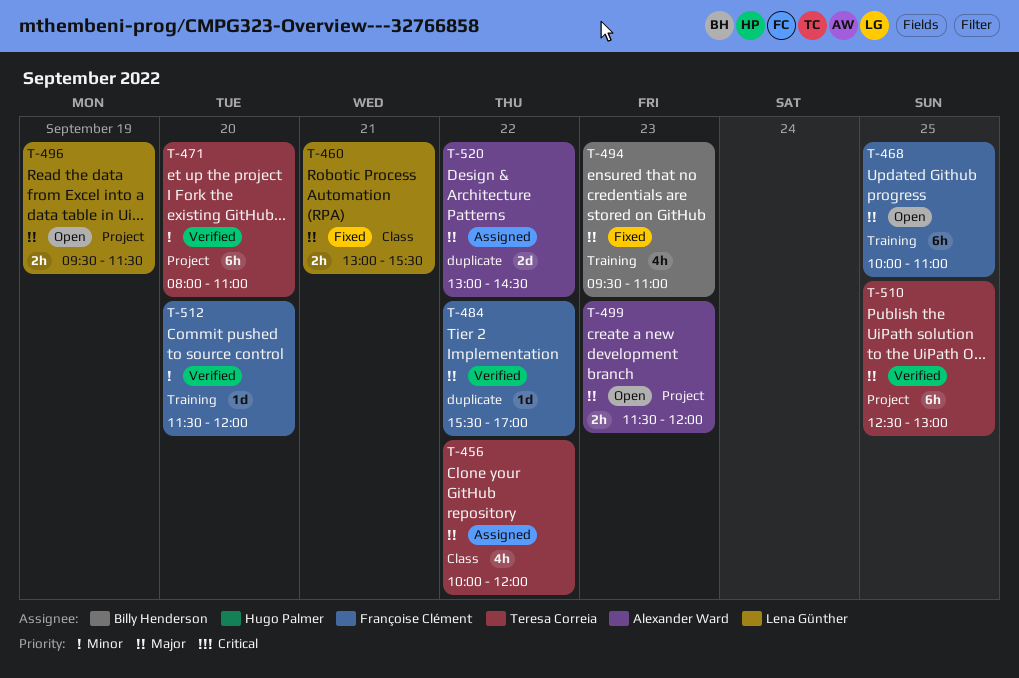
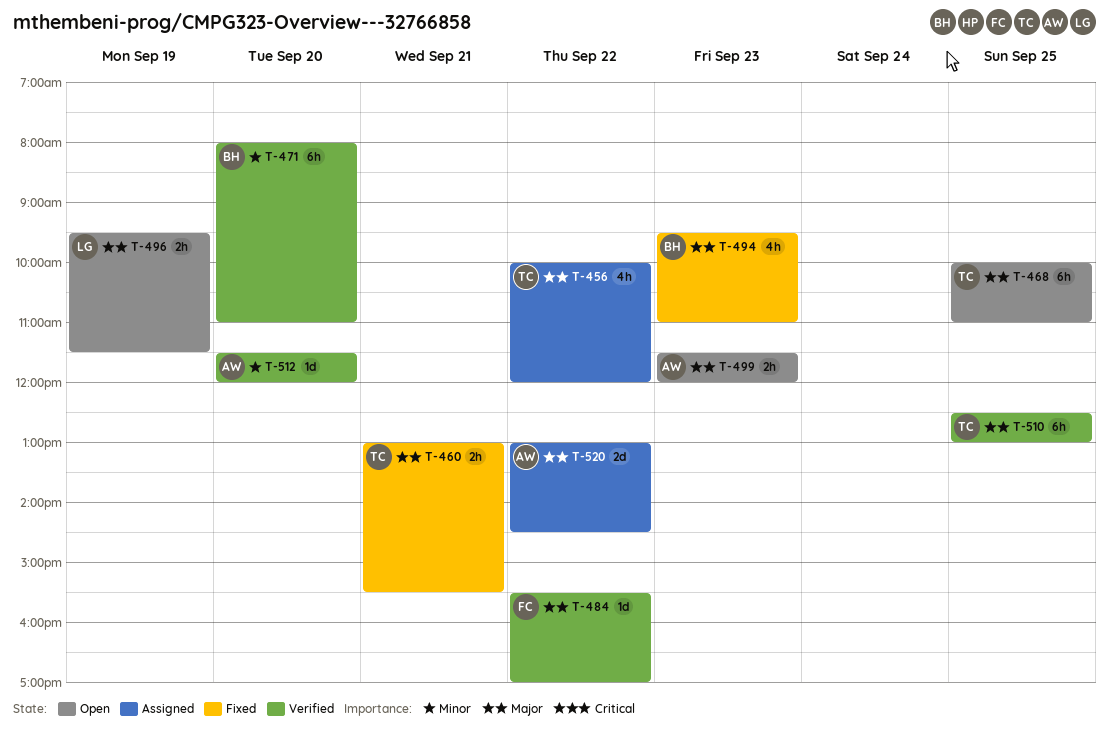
T-460, owner: Lena Günther -> Teresa Correia
T-468, owner: Françoise Clément -> Teresa Correia
T-471, owner: Teresa Correia -> Billy Henderson
T-512, owner: Françoise Clément -> Alexander Ward

